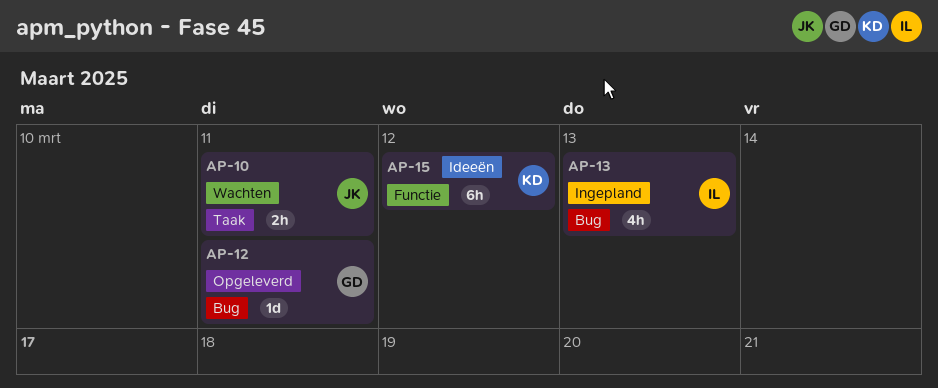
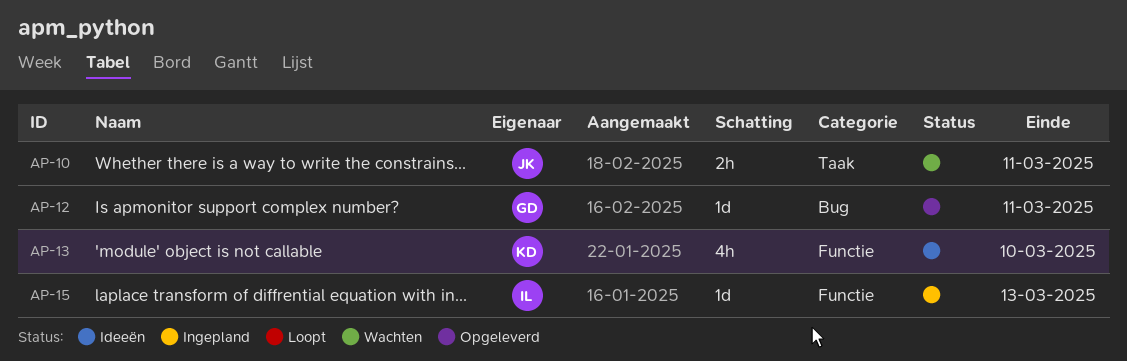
AP-13, status: Ingepland -> Ideeën
AP-13, owner: IL -> KD
AP-13, label: Bug -> Functie
AP-13, due: Mar 13 -> Mar 10
AP-15, status: Ideeën -> Ingepland
AP-15, owner: KD -> IL
AP-15, estimate: 6h -> 1d
AP-15, due: Mar 12 -> Mar 13

